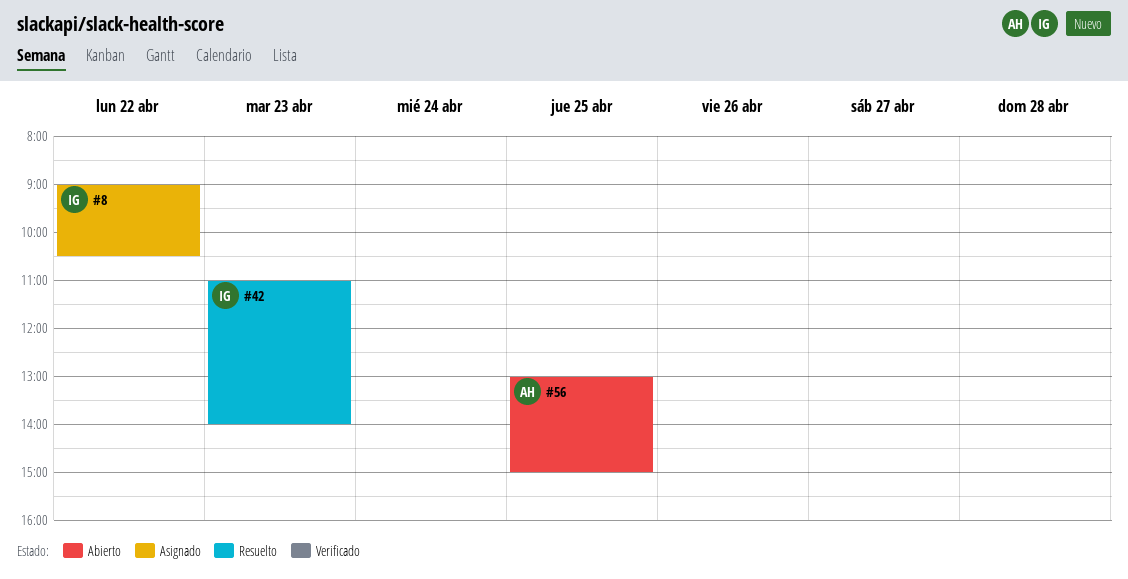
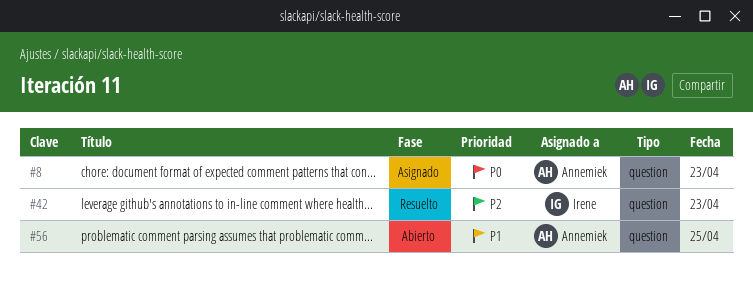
#8, owner: Irene -> Annemiek
#8, day: Apr 22 -> Apr 23

